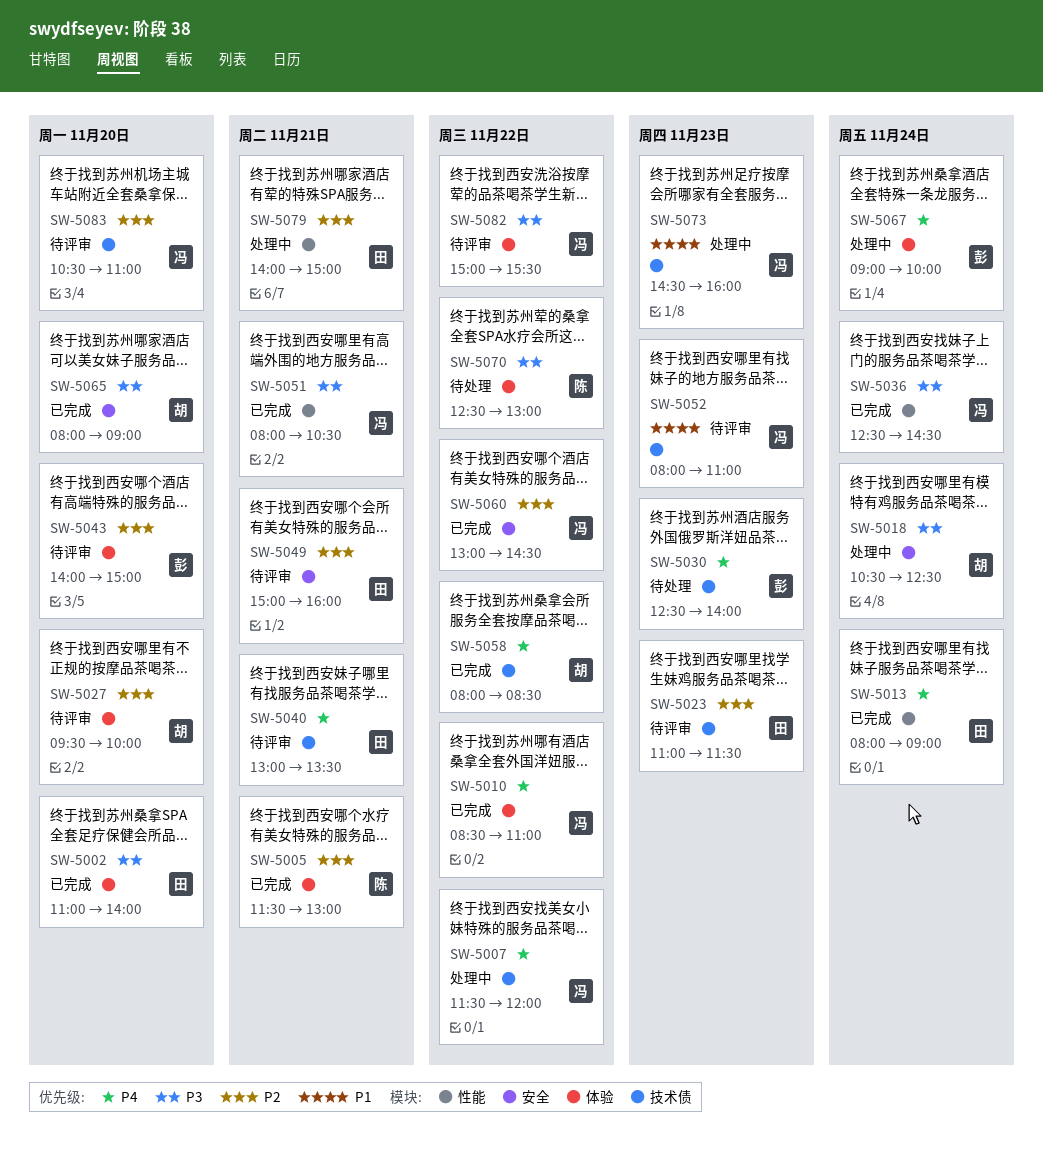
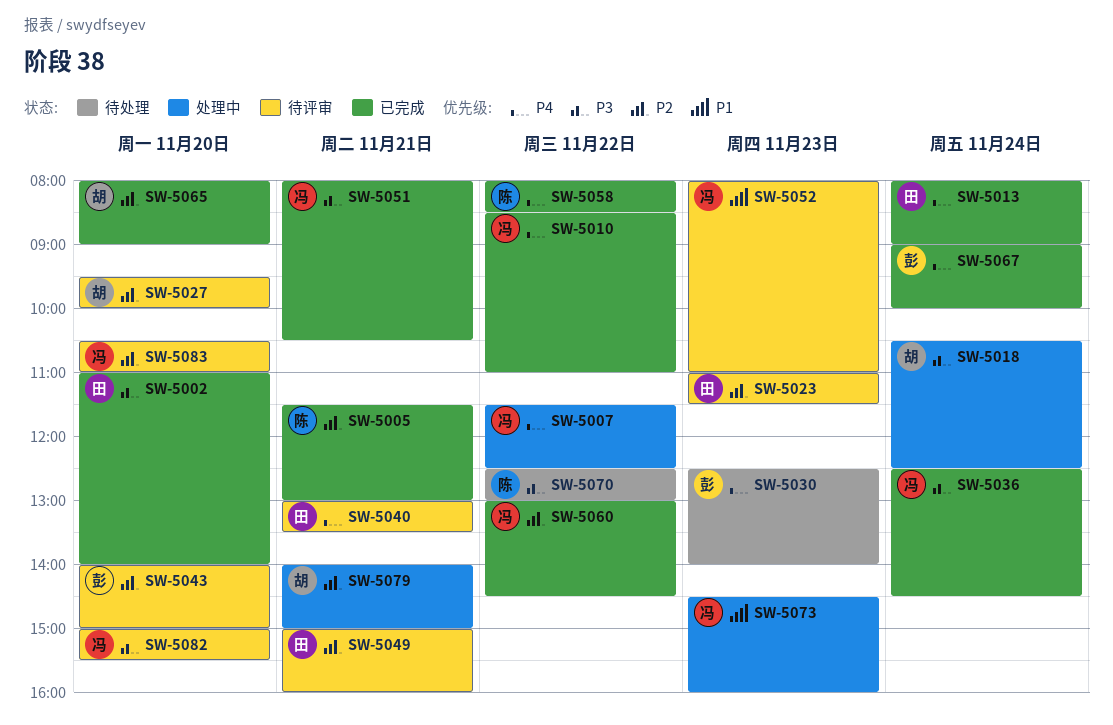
SW-5007, ends: 12:00 -> 12:30
SW-5058, owner: 胡 -> 陈
SW-5065, priority: P3 -> P2
SW-5067, status: 处理中 -> 已完成
SW-5079, owner: 田 -> 胡
SW-5082, day: Nov 22 -> Nov 20

